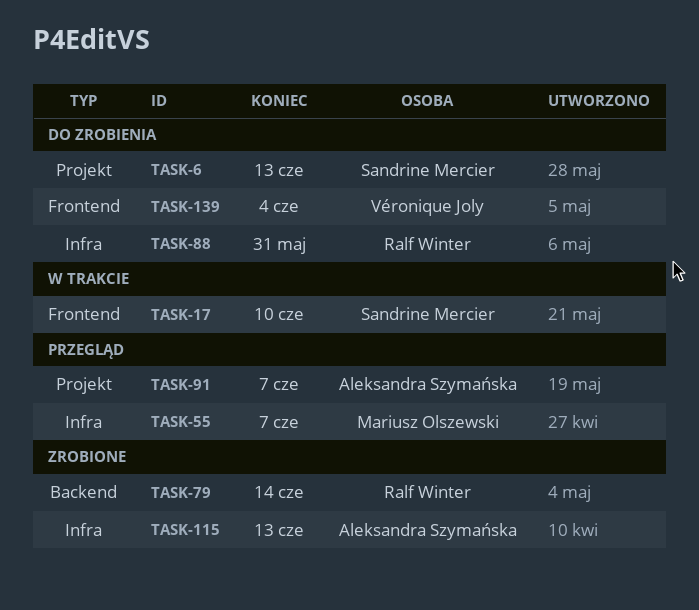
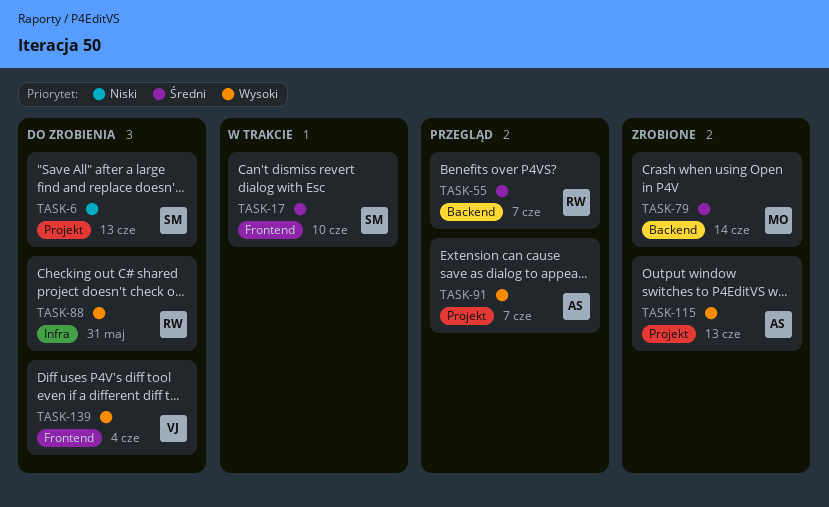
TASK-55, owner: Mariusz Olszewski -> Ralf Winter
TASK-55, label: Infra -> Backend
TASK-79, owner: Ralf Winter -> Mariusz Olszewski
TASK-115, label: Infra -> Projekt

